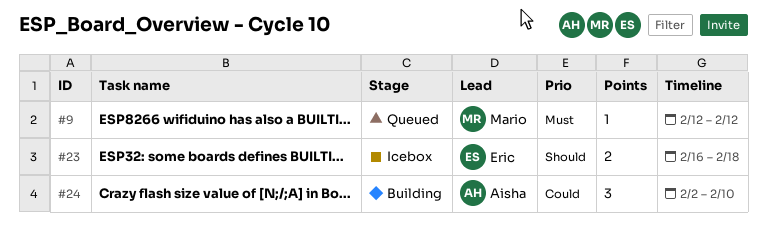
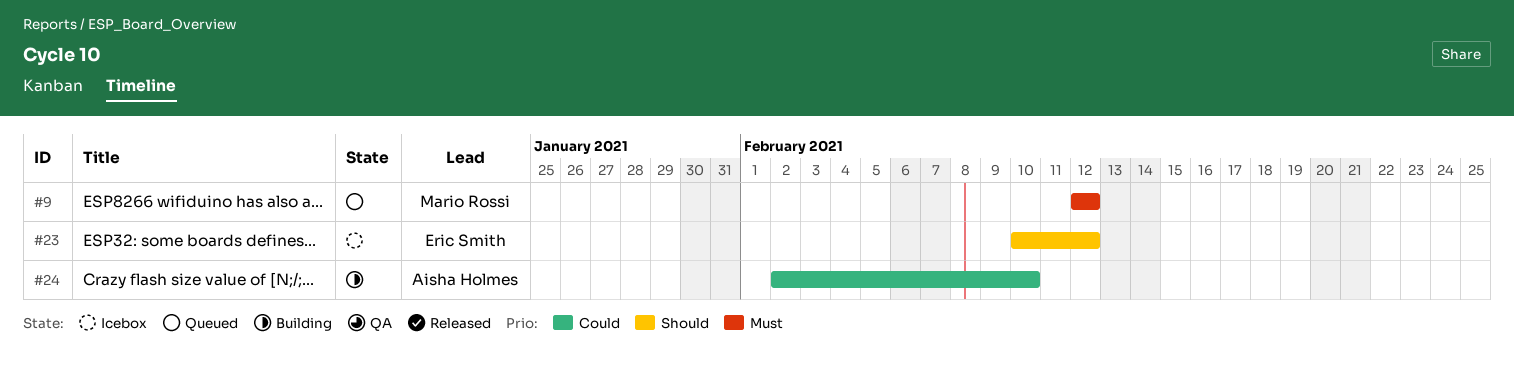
#23, start: Feb 16 -> Feb 10
#23, due: Feb 18 -> Feb 12

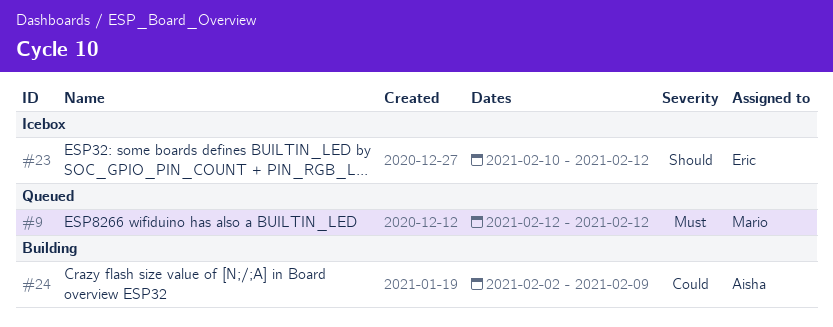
#24, due: Feb 10 -> Feb 9

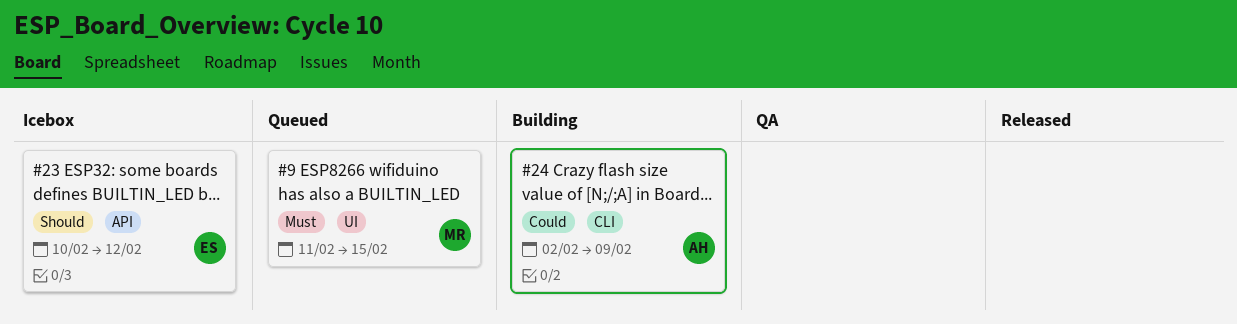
#9, start: Feb 12 -> Feb 11
#9, due: Feb 12 -> Feb 15

